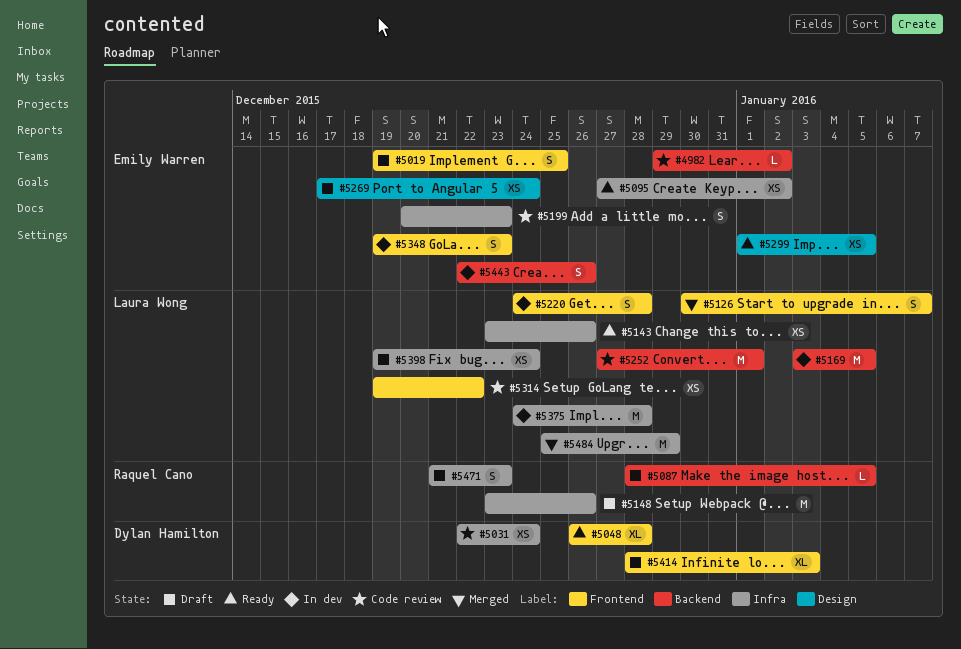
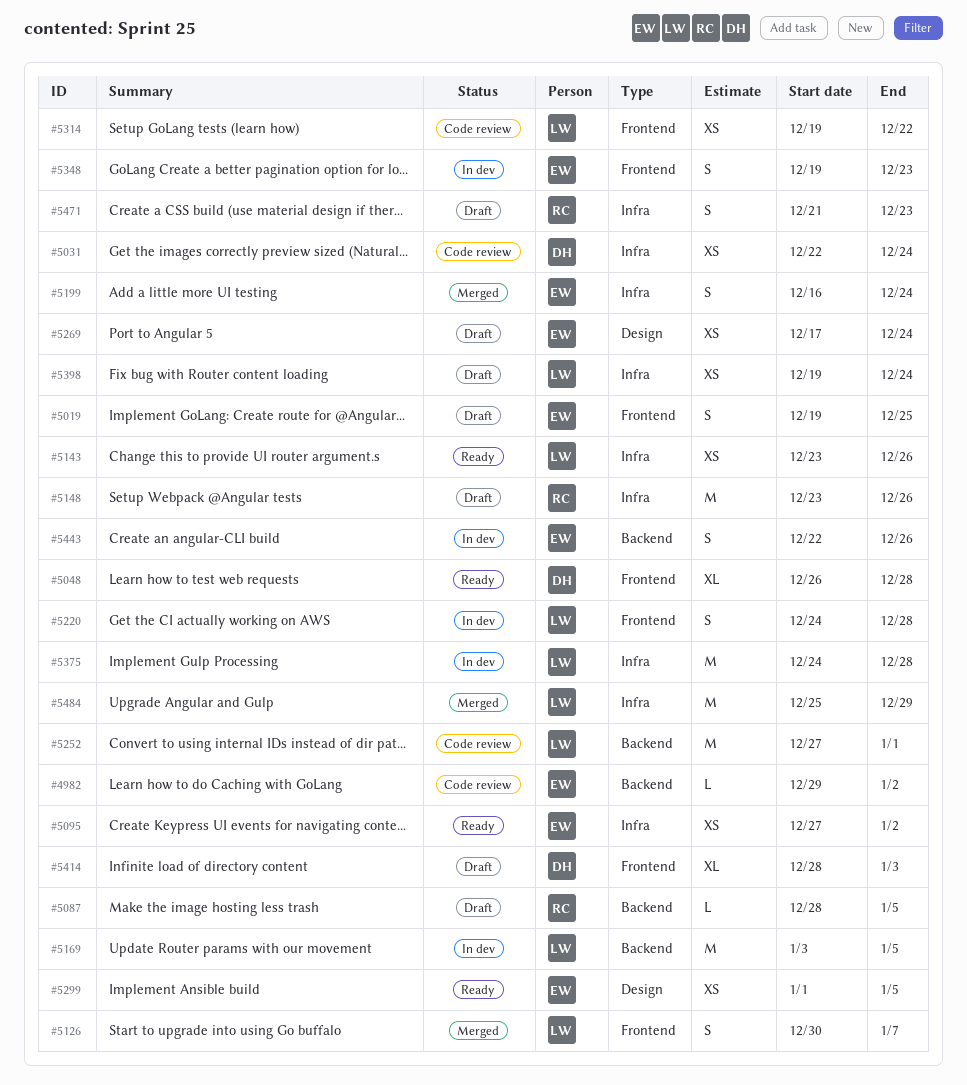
#5199, status: Code review -> Merged
#5199, start: Dec 20 -> Dec 16
#5199, due: Dec 23 -> Dec 24

